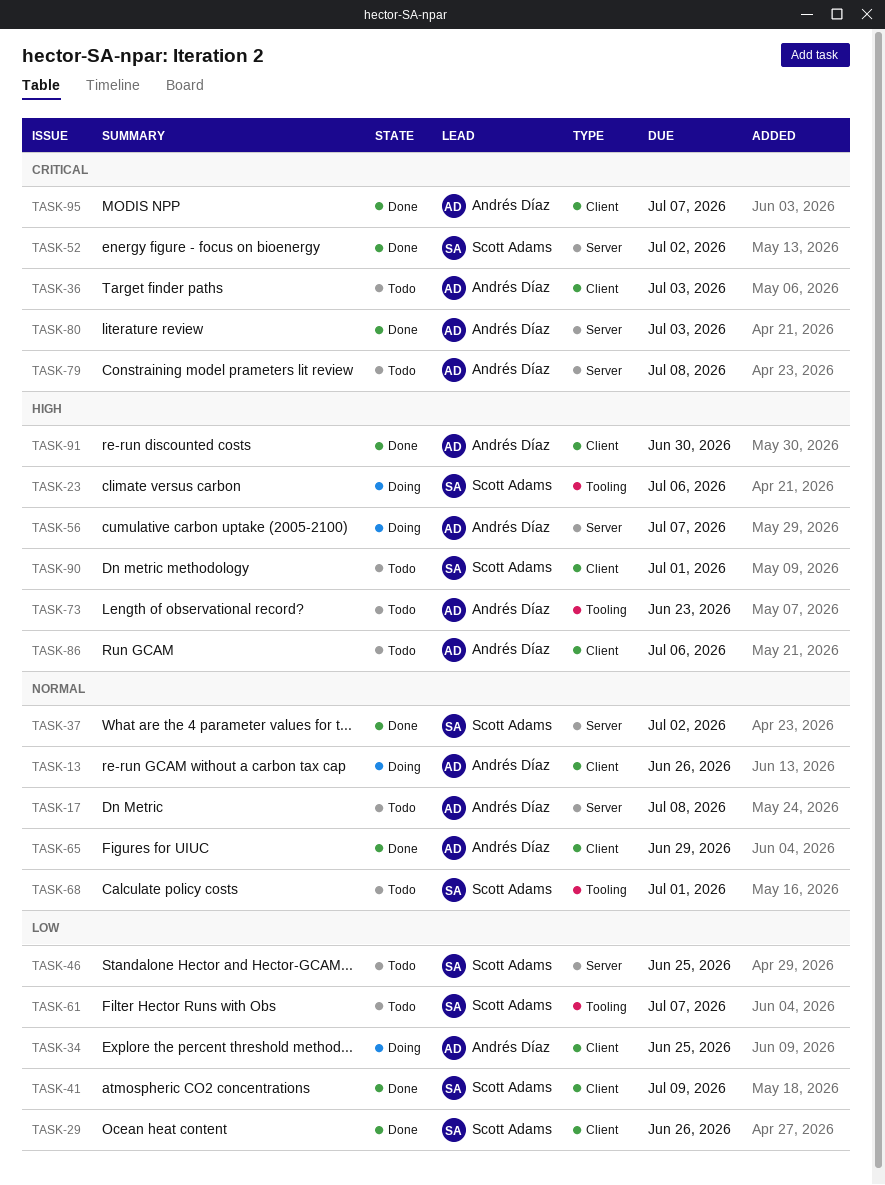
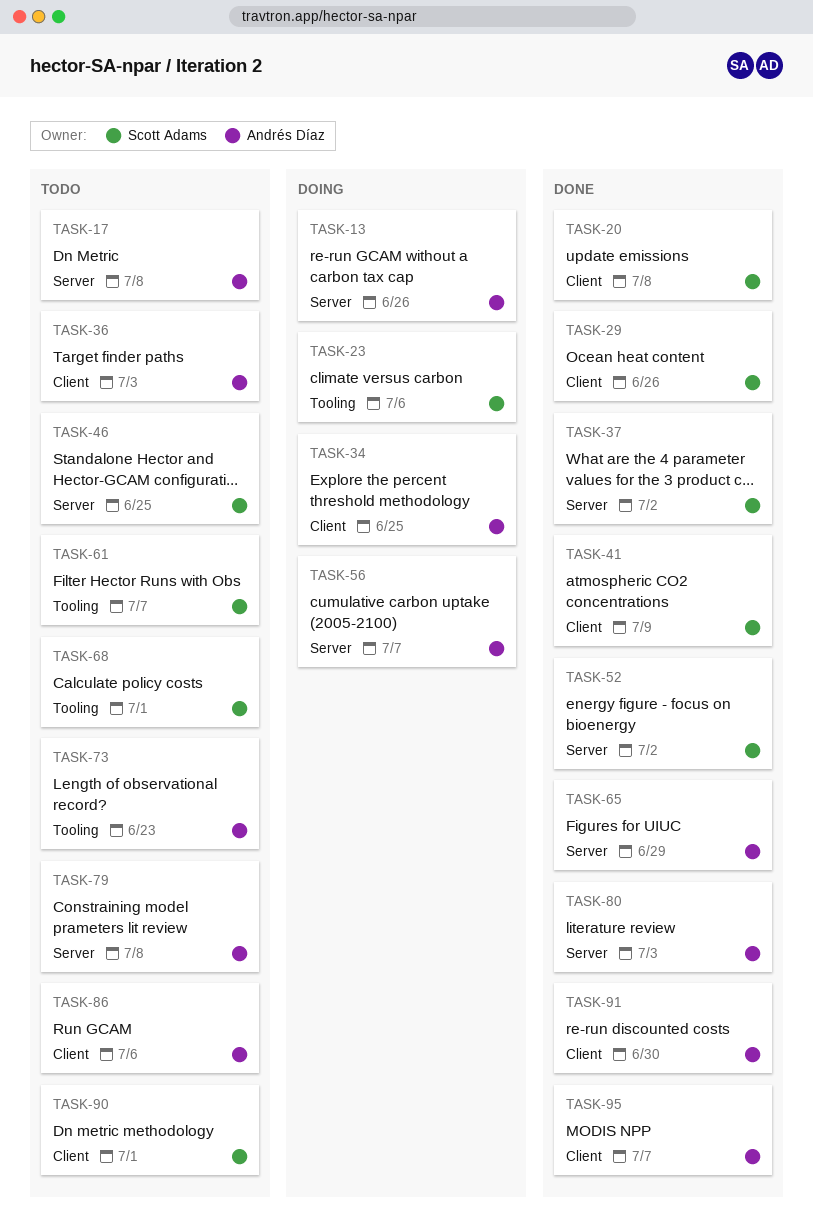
TASK-13, label: Client -> Server
TASK-20: none -> present
TASK-65, label: Client -> Server

